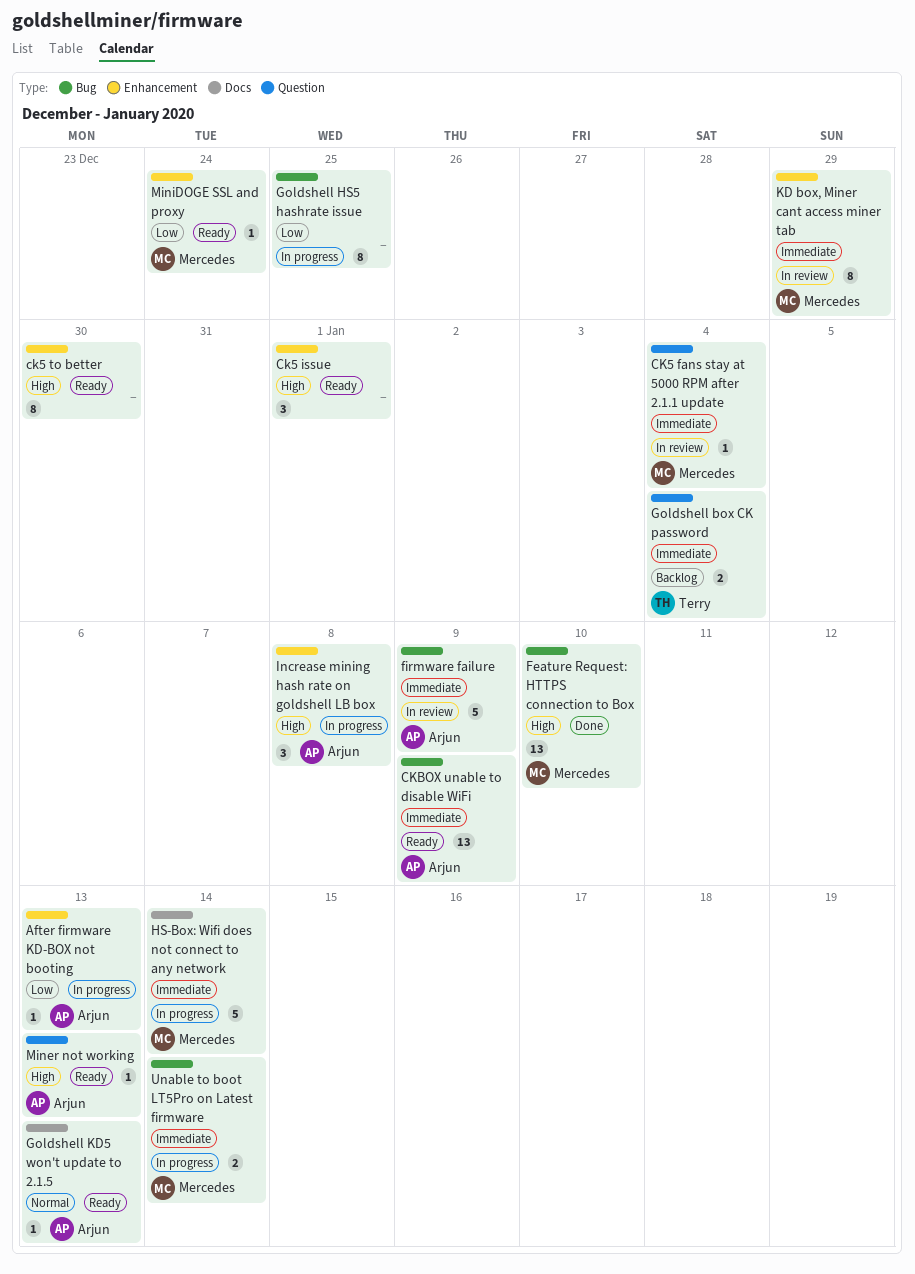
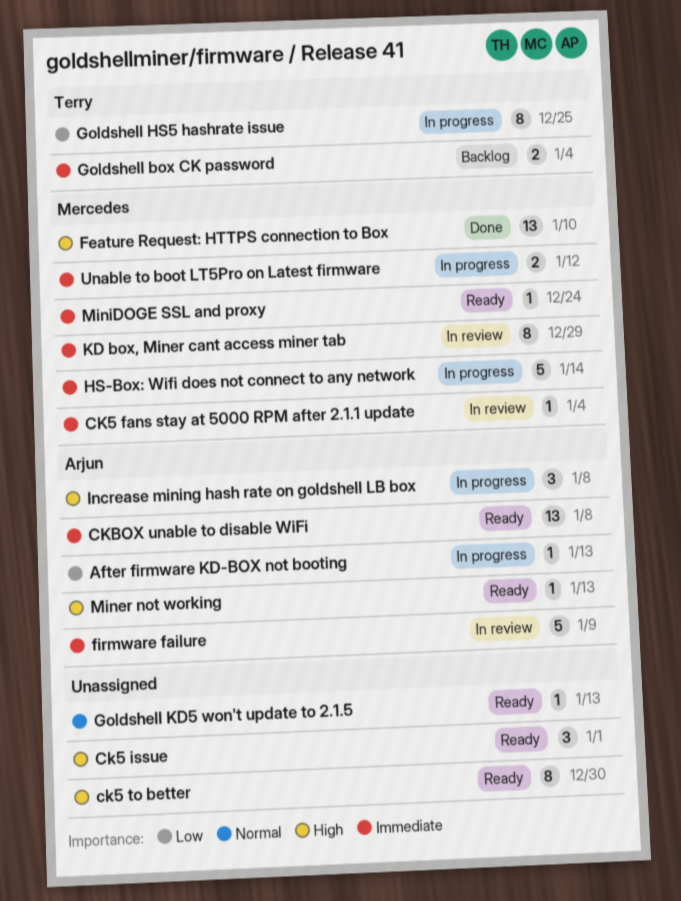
CKBOX unable to disable WiFi, due: Jan 9 -> Jan 8
Goldshell HS5 hashrate issue, owner: none -> Terry
Goldshell KD5 won't update to 2.1.5, owner: Arjun -> none
MiniDOGE SSL and proxy, priority: Low -> Immediate
Unable to boot LT5Pro on Latest firmware, due: Jan 14 -> Jan 12

